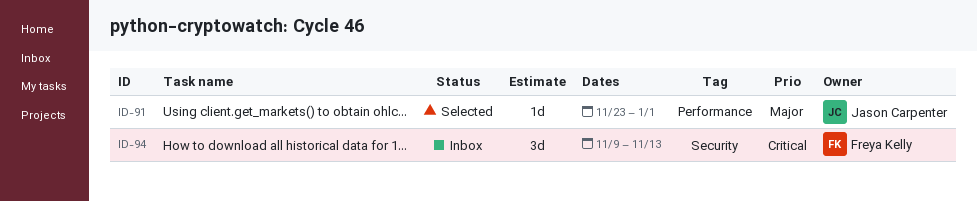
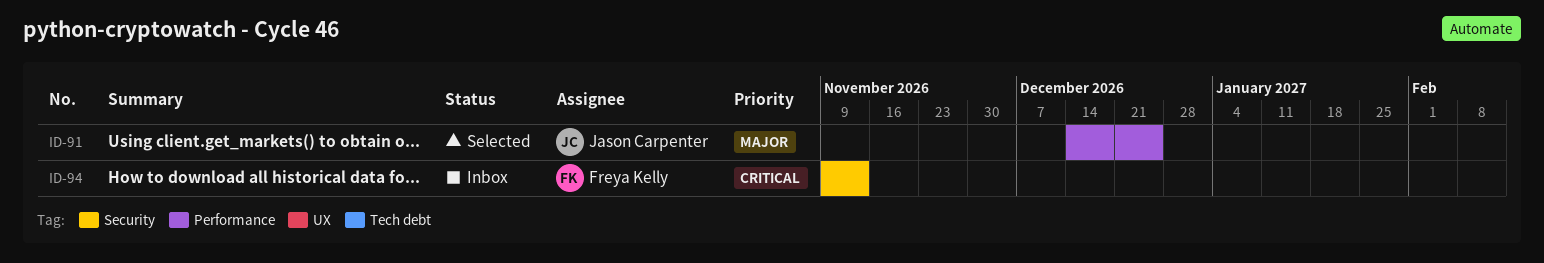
ID-91, start: Nov 23 -> Dec 14
ID-91, due: Jan 1 -> Dec 25

